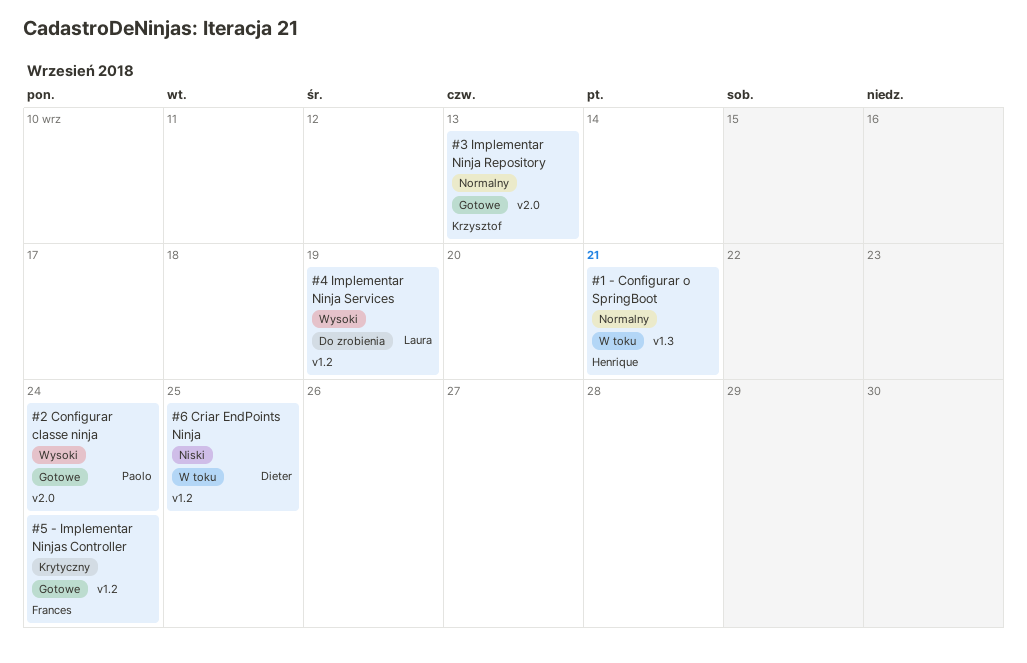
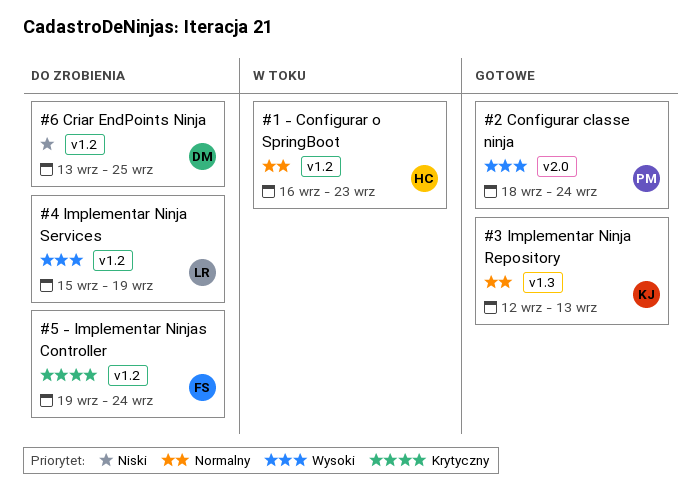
#1 - Configurar o SpringBoot, label: v1.3 -> v1.2
#1 - Configurar o SpringBoot, due: Sep 21 -> Sep 23
#3 Implementar Ninja Repository, label: v2.0 -> v1.3
#5 - Implementar Ninjas Controller, status: Gotowe -> Do zrobienia
#6 Criar EndPoints Ninja, status: W toku -> Do zrobienia

